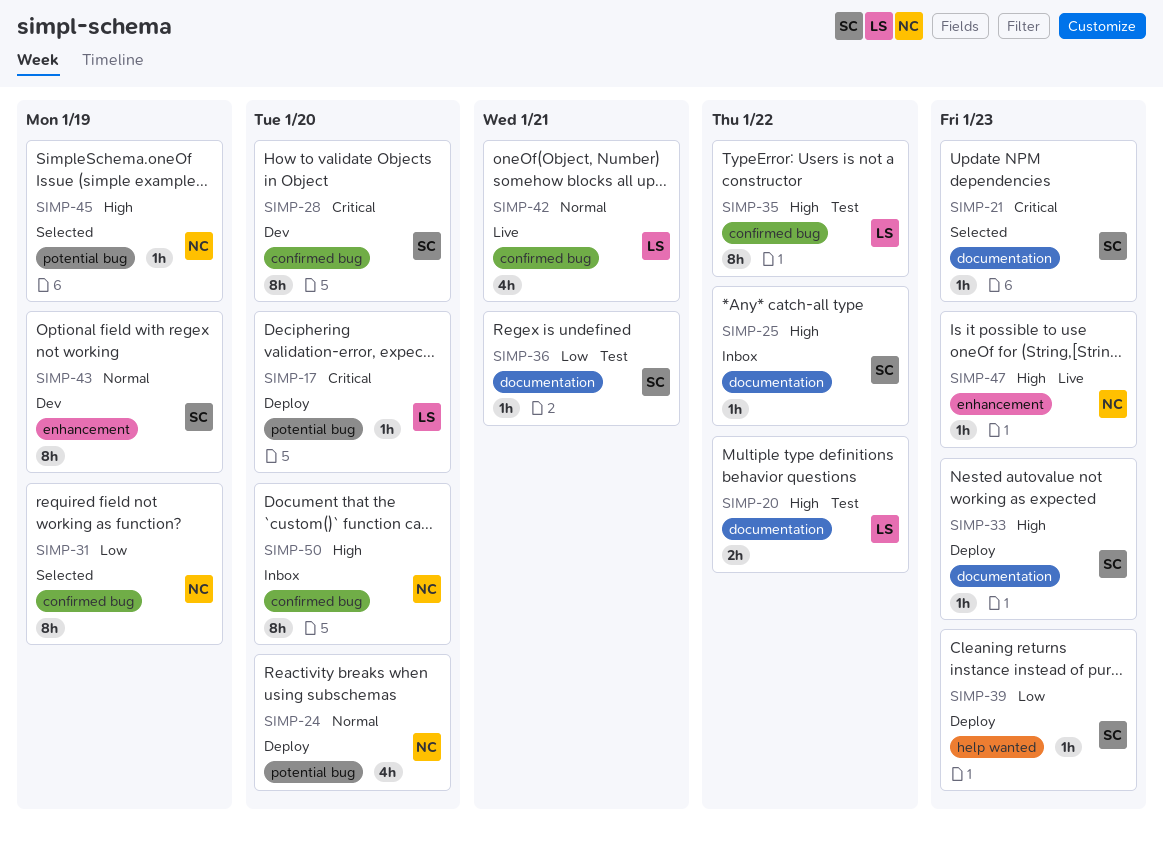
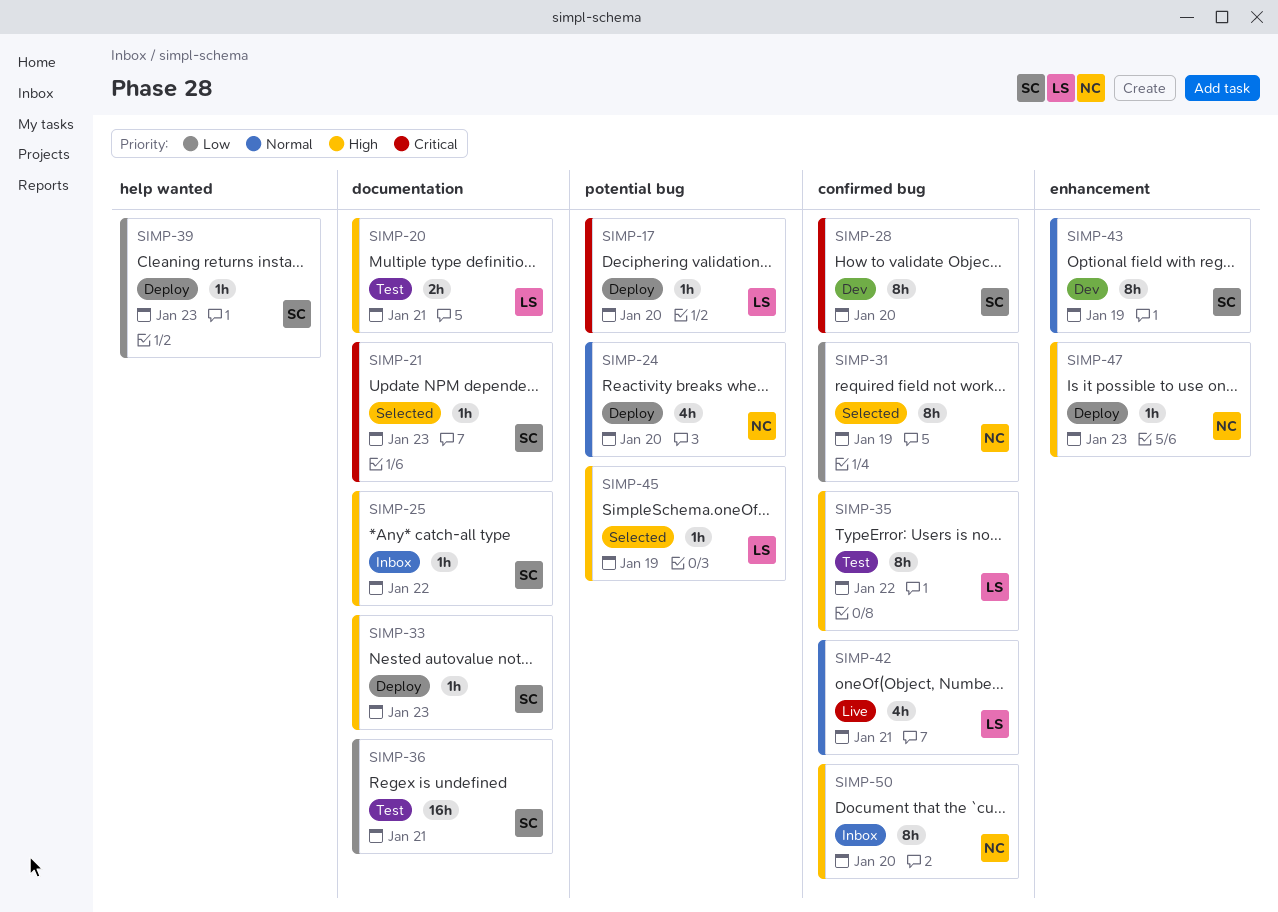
SIMP-20, due: Jan 22 -> Jan 21
SIMP-36, estimate: 1h -> 16h
SIMP-45, owner: NC -> LS
SIMP-47, status: Live -> Deploy

